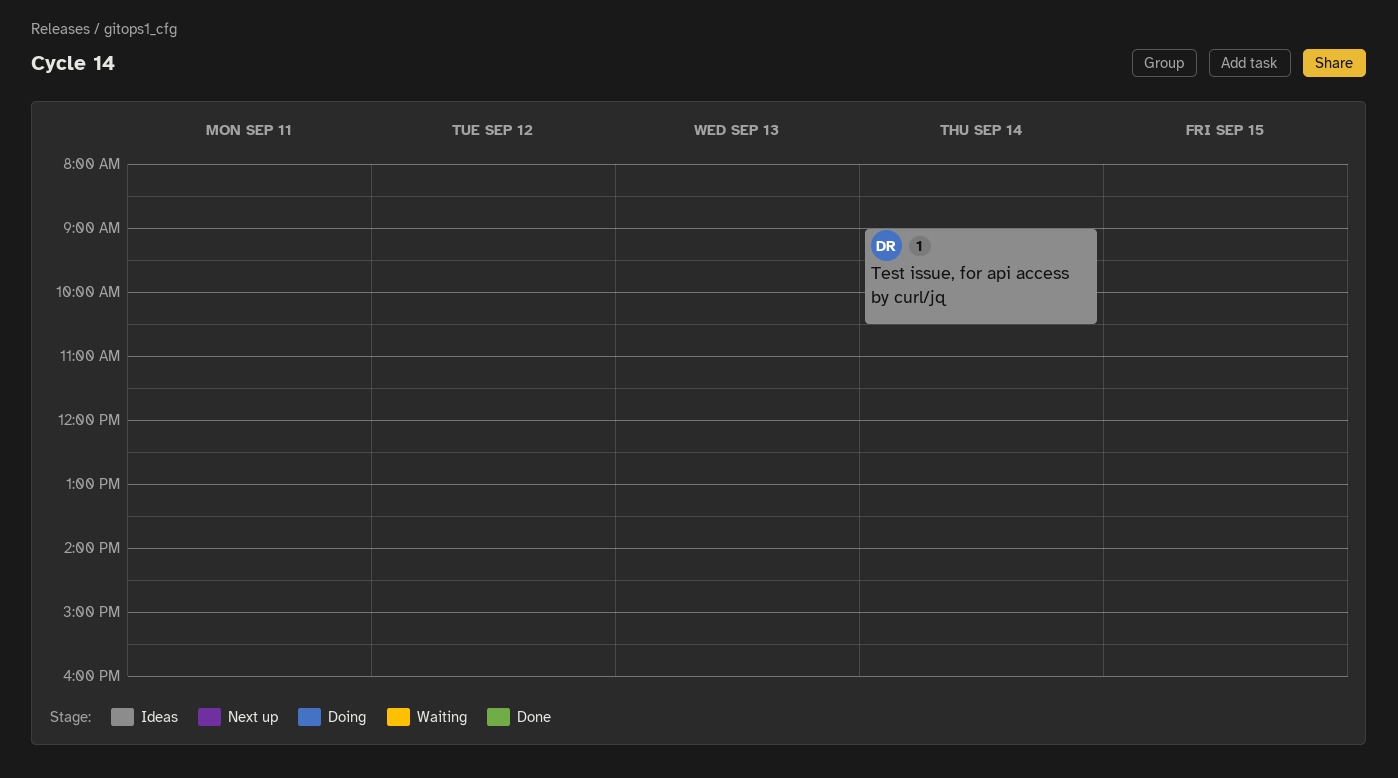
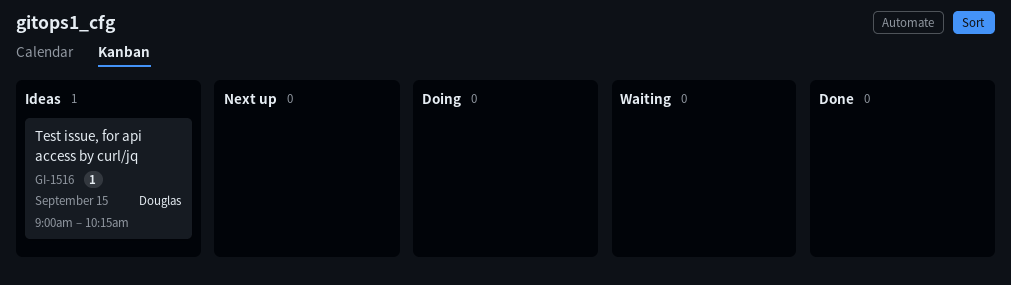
Test issue, for api access by curl/jq, day: Sep 14 -> Sep 15
Test issue, for api access by curl/jq, ends: 10:30 -> 10:15

